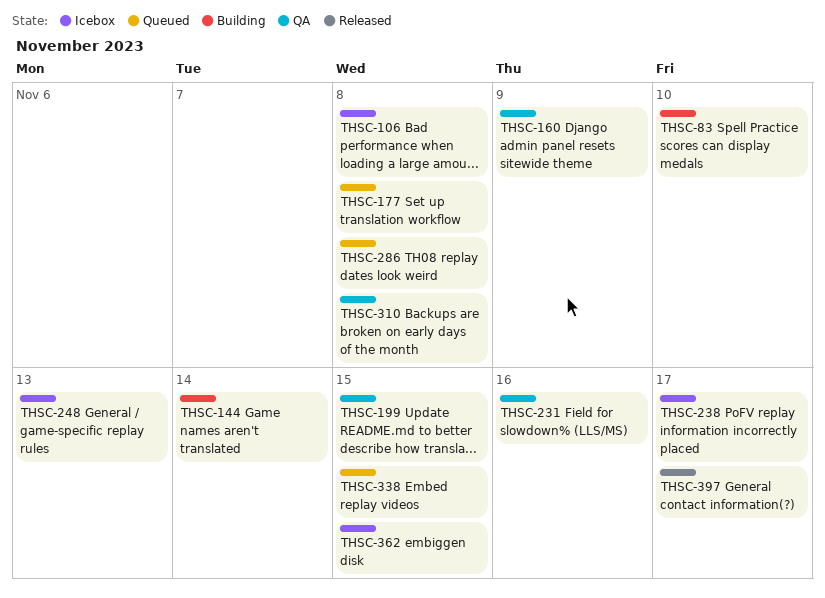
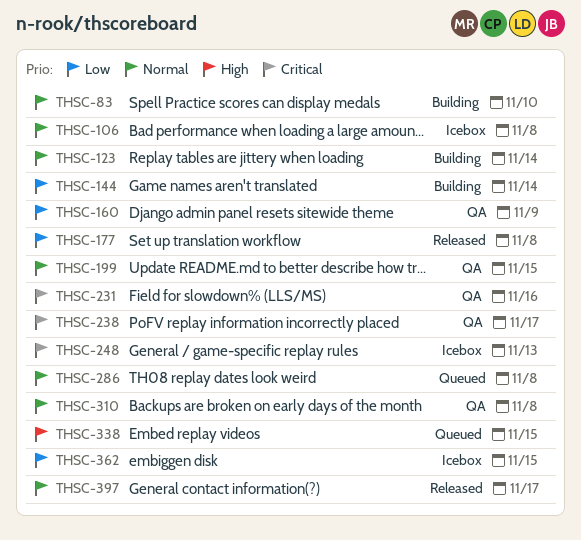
THSC-123: none -> present
THSC-177, status: Queued -> Released
THSC-238, status: Icebox -> QA

